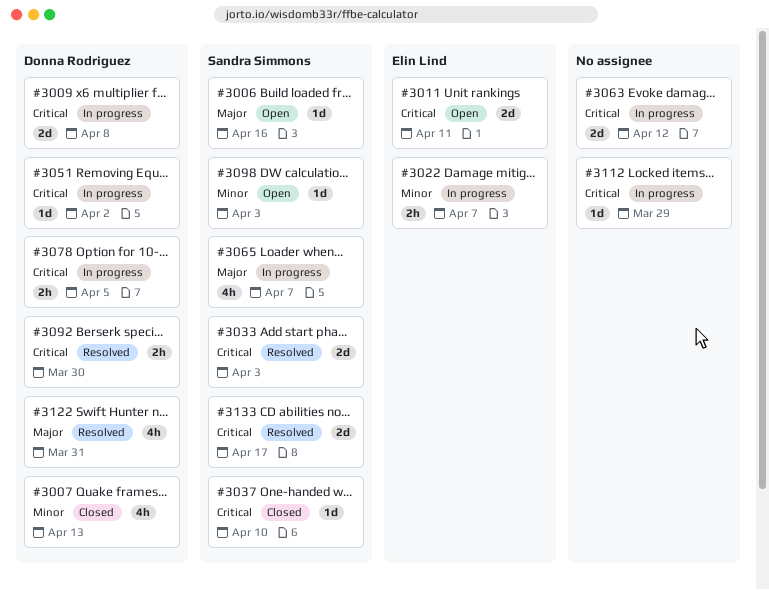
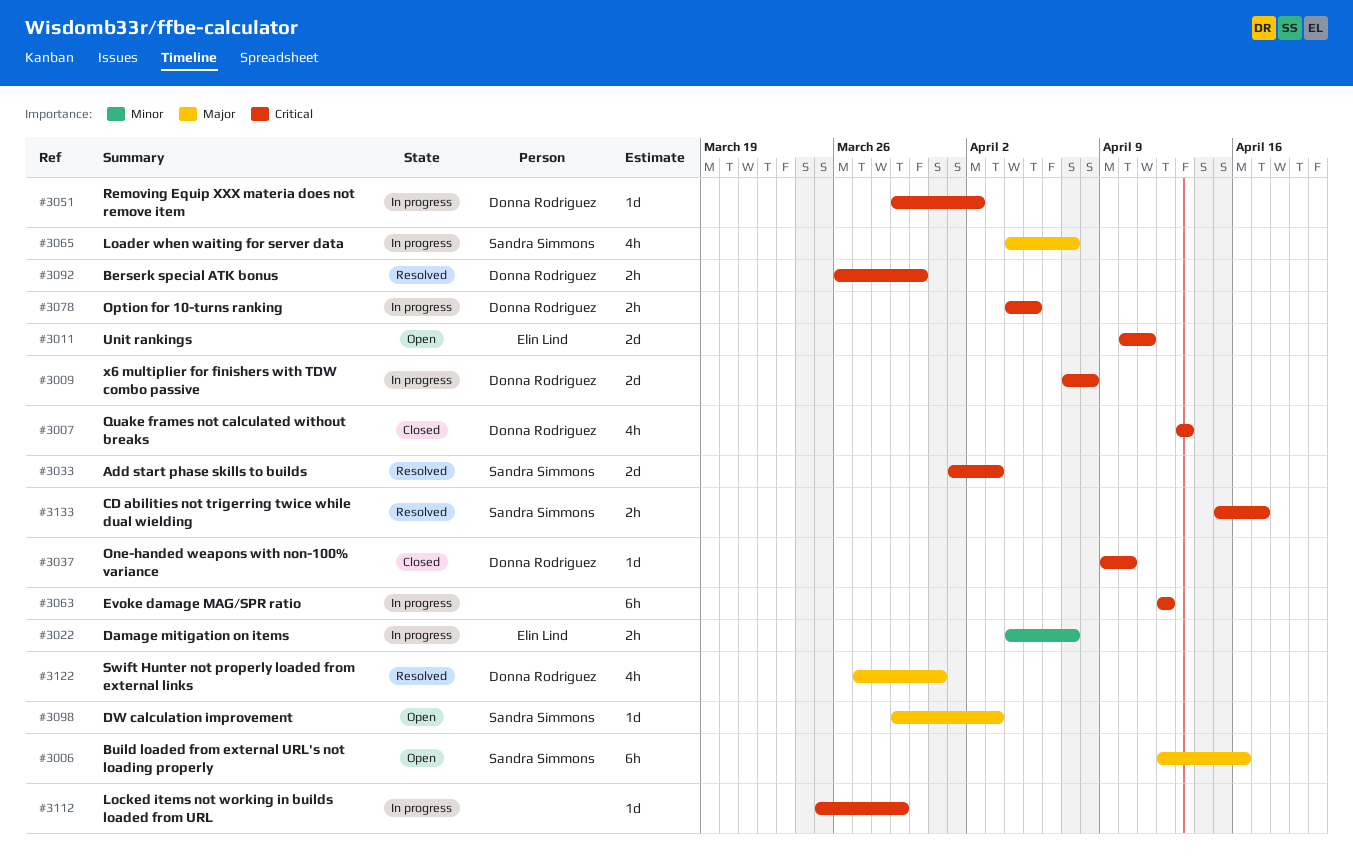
#3006, estimate: 1d -> 6h
#3007, priority: Minor -> Critical
#3037, owner: Sandra Simmons -> Donna Rodriguez
#3063, estimate: 2d -> 6h
#3098, priority: Minor -> Major
#3133, estimate: 2d -> 2h

